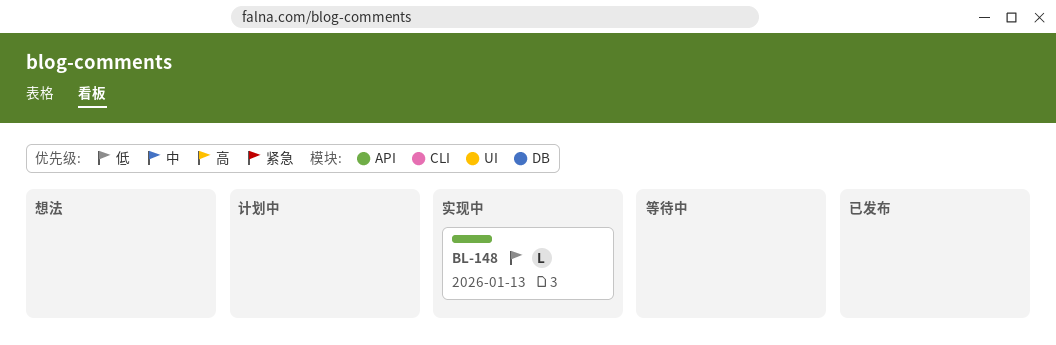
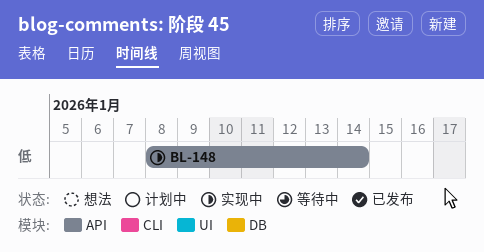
BL-148, due: Jan 13 -> Jan 14

